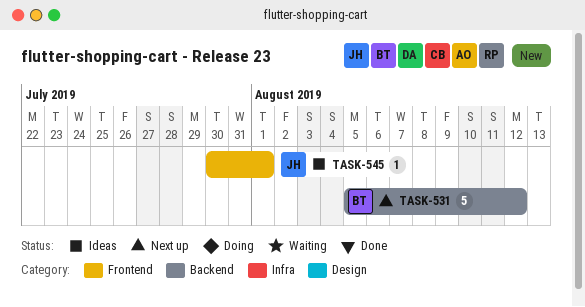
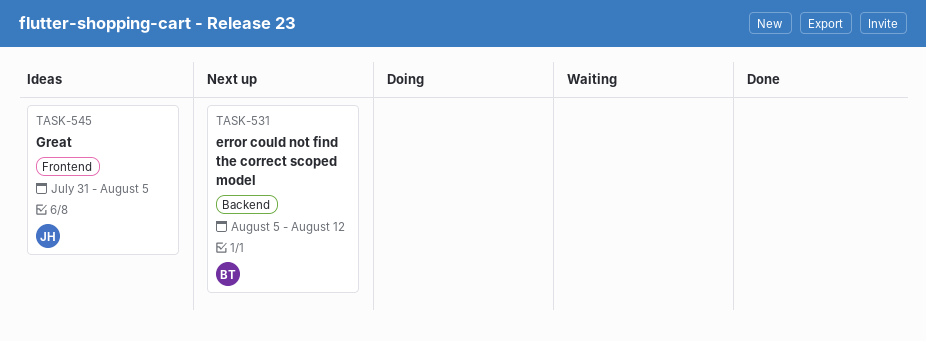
TASK-545, start: Jul 30 -> Jul 31
TASK-545, due: Aug 1 -> Aug 5

